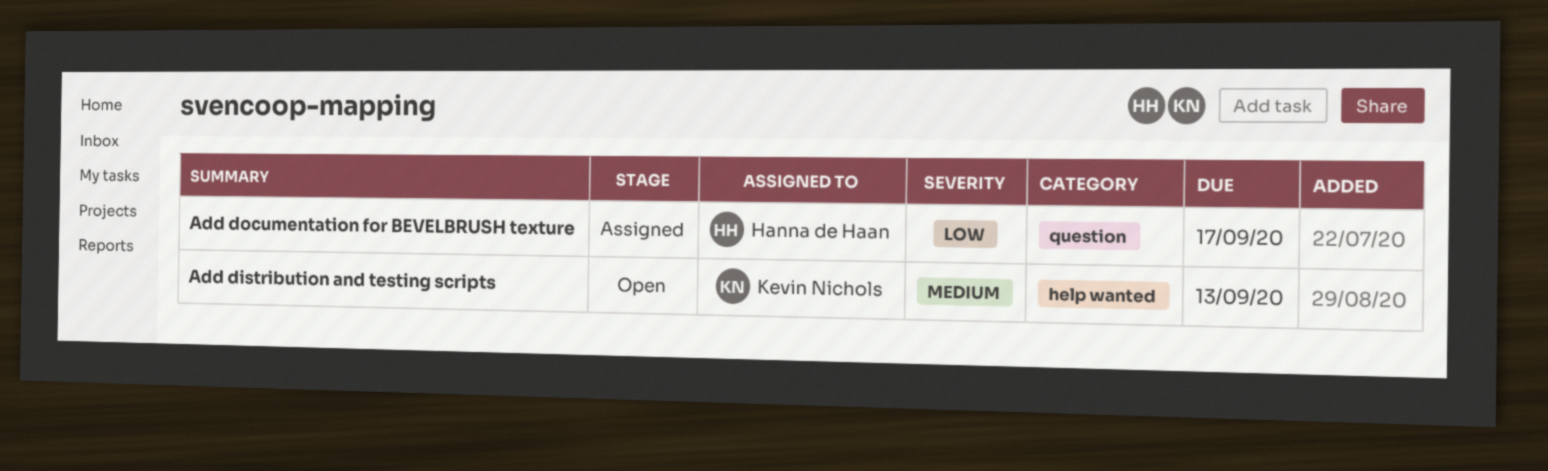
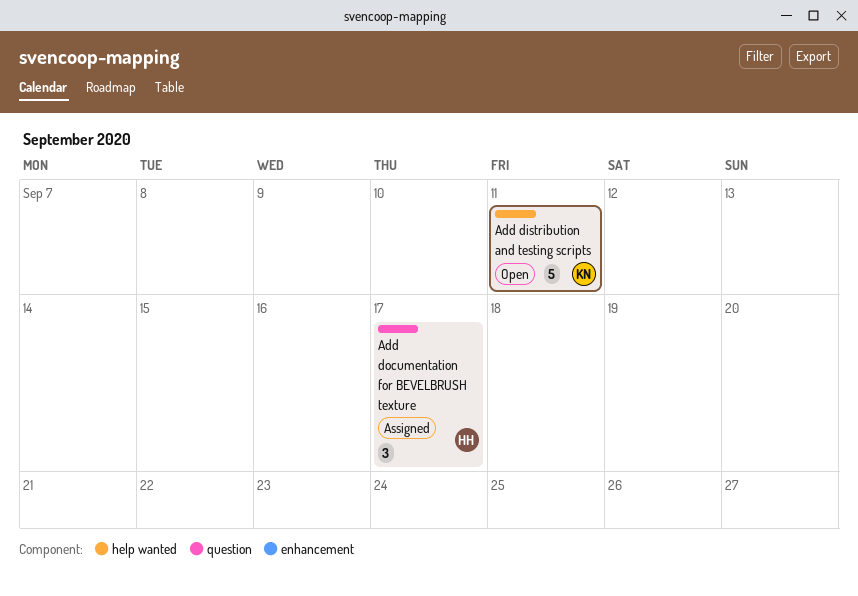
Add distribution and testing scripts, due: Sep 13 -> Sep 11

